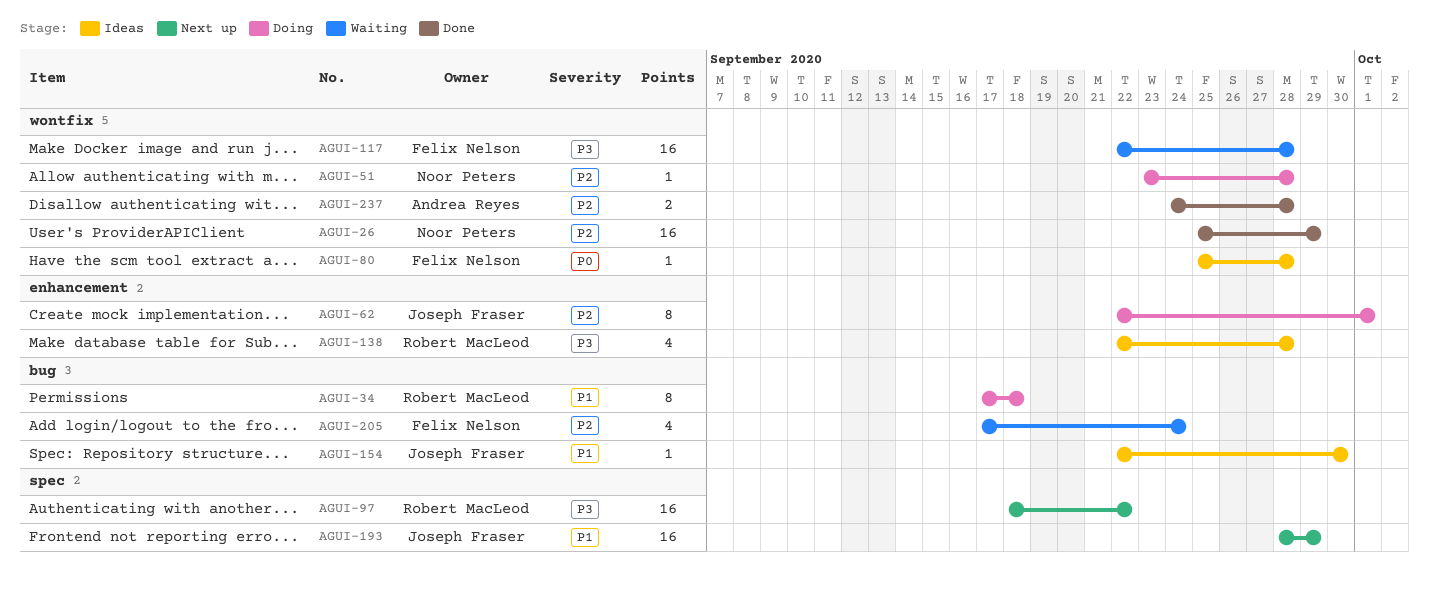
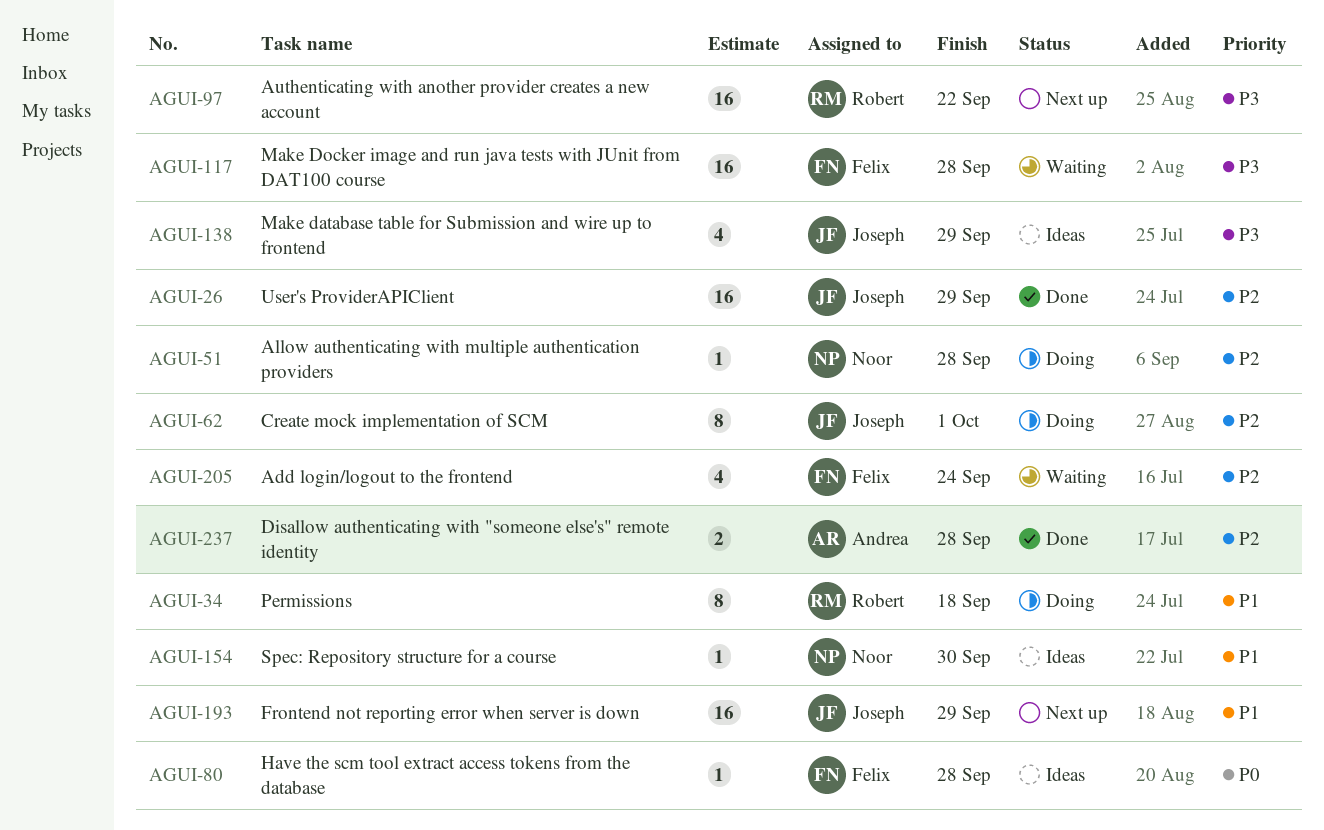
AGUI-26, owner: Noor Peters -> Joseph Fraser
AGUI-138, owner: Robert MacLeod -> Joseph Fraser
AGUI-138, due: Sep 28 -> Sep 29
AGUI-154, owner: Joseph Fraser -> Noor Peters

